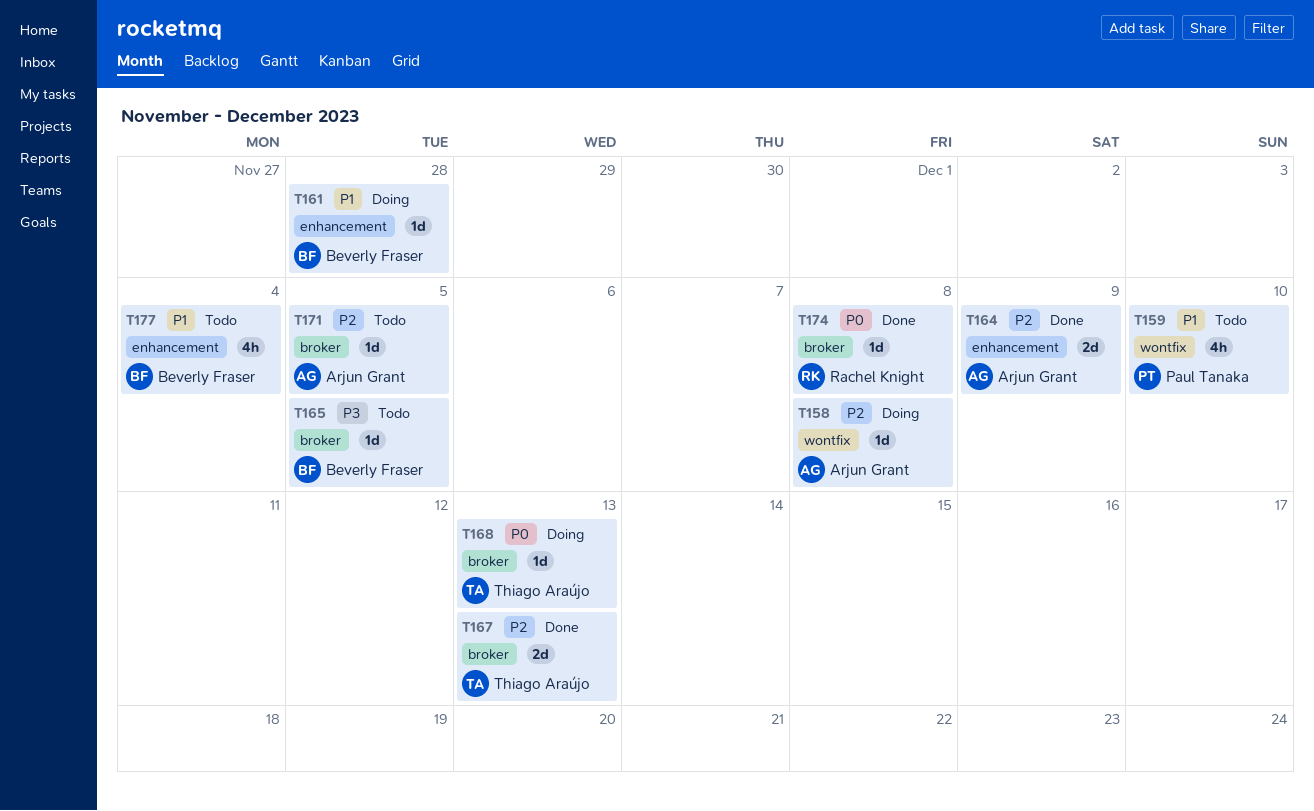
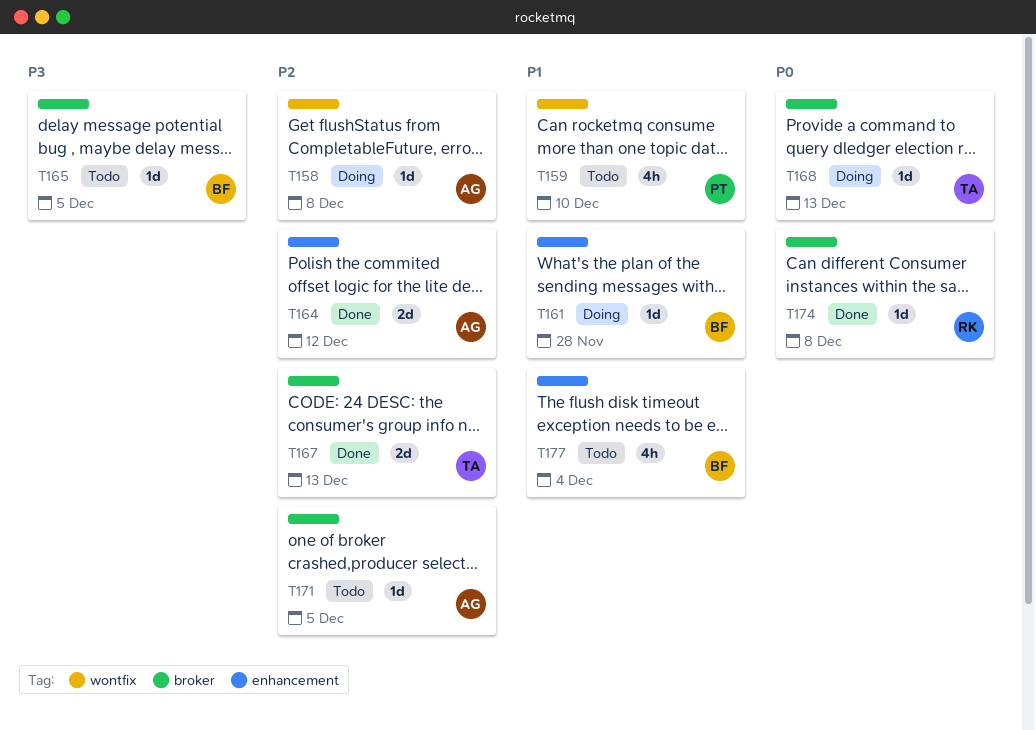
T164, due: Dec 9 -> Dec 12

